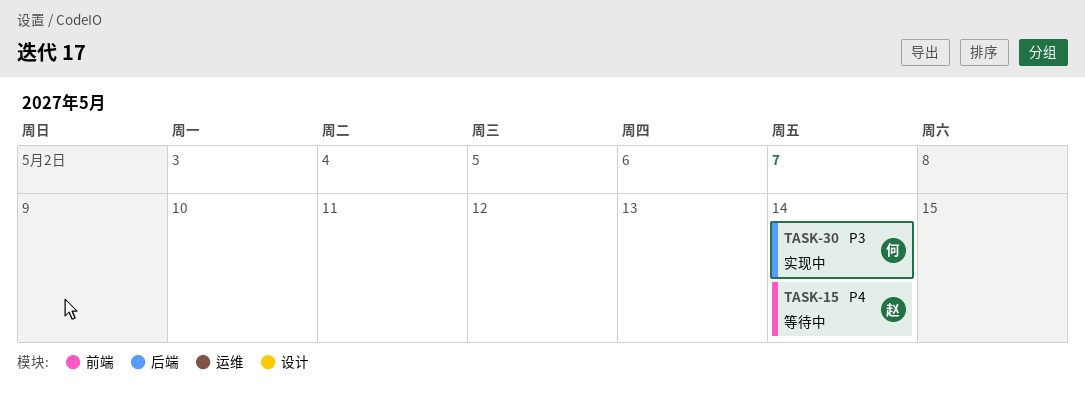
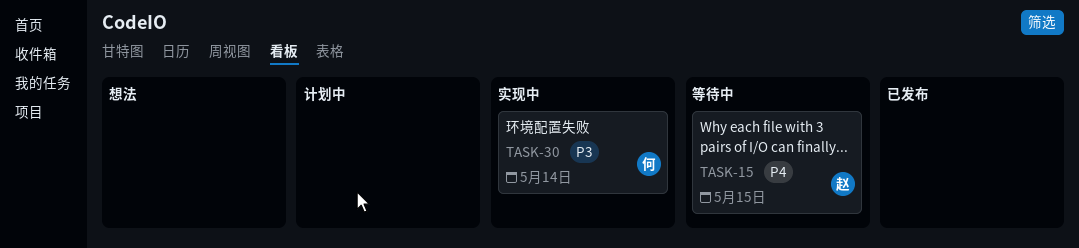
TASK-15, due: May 14 -> May 15

